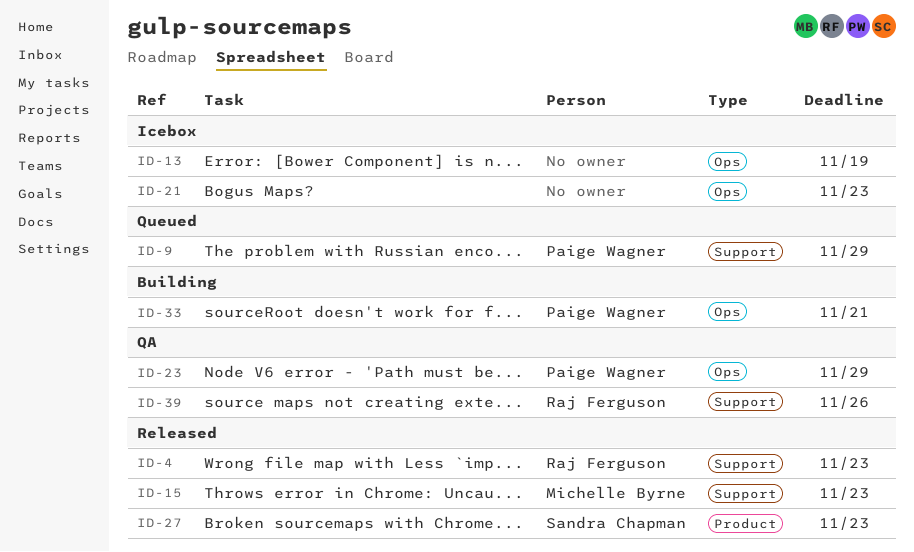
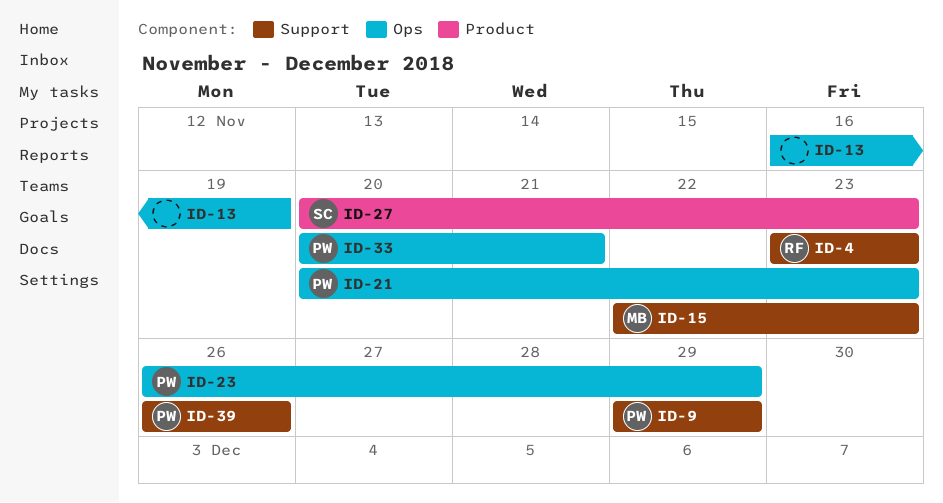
ID-21, owner: none -> Paige Wagner
ID-39, owner: Raj Ferguson -> Paige Wagner

